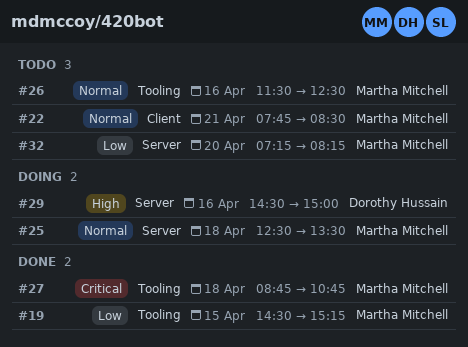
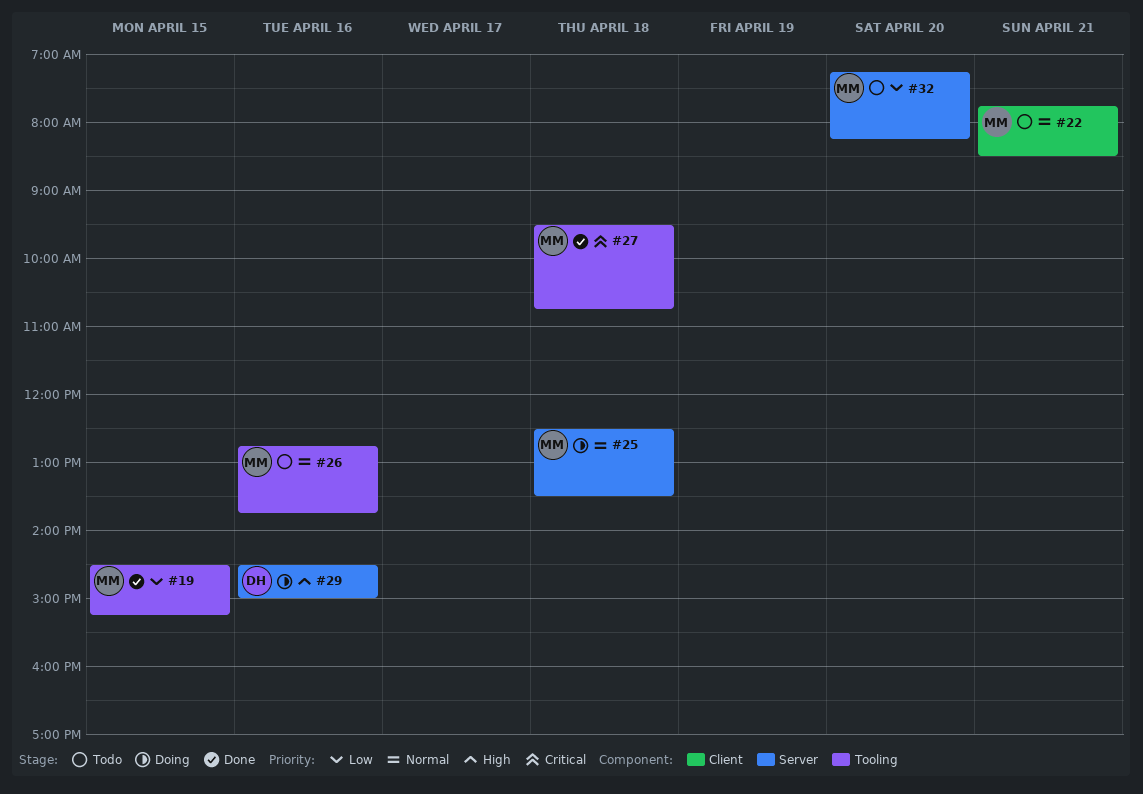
#26, begins: 11:30 -> 12:45
#26, ends: 12:30 -> 13:45
#27, begins: 08:45 -> 09:30

